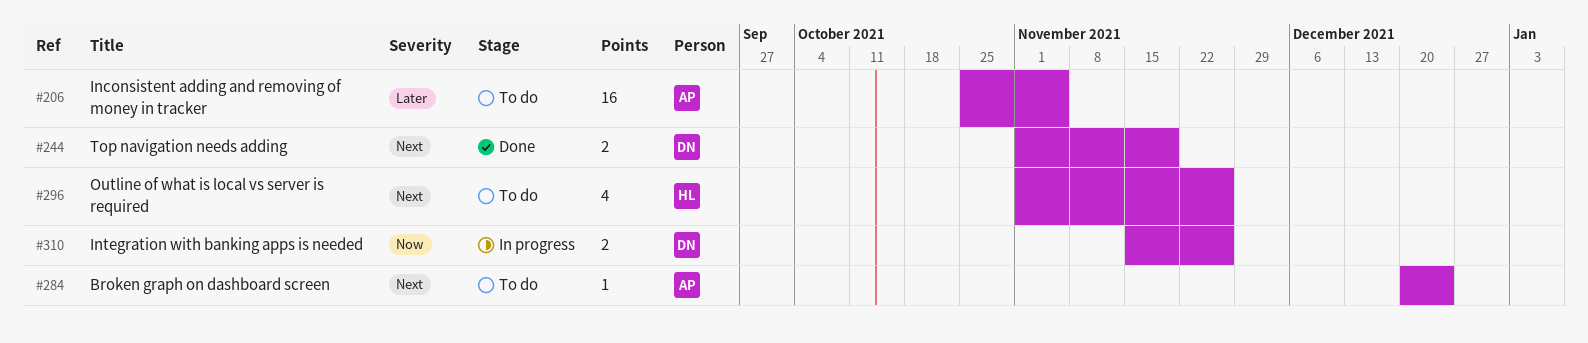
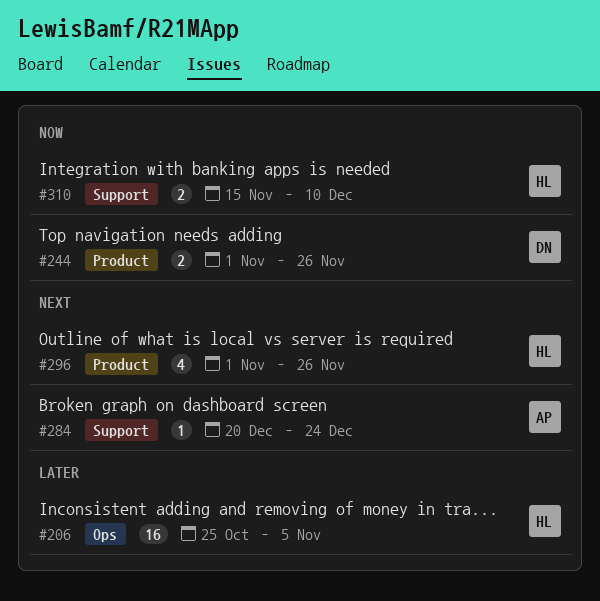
#206, owner: AP -> HL
#244, priority: Next -> Now
#244, due: Nov 19 -> Nov 26
#310, owner: DN -> HL
#310, due: Nov 26 -> Dec 10

